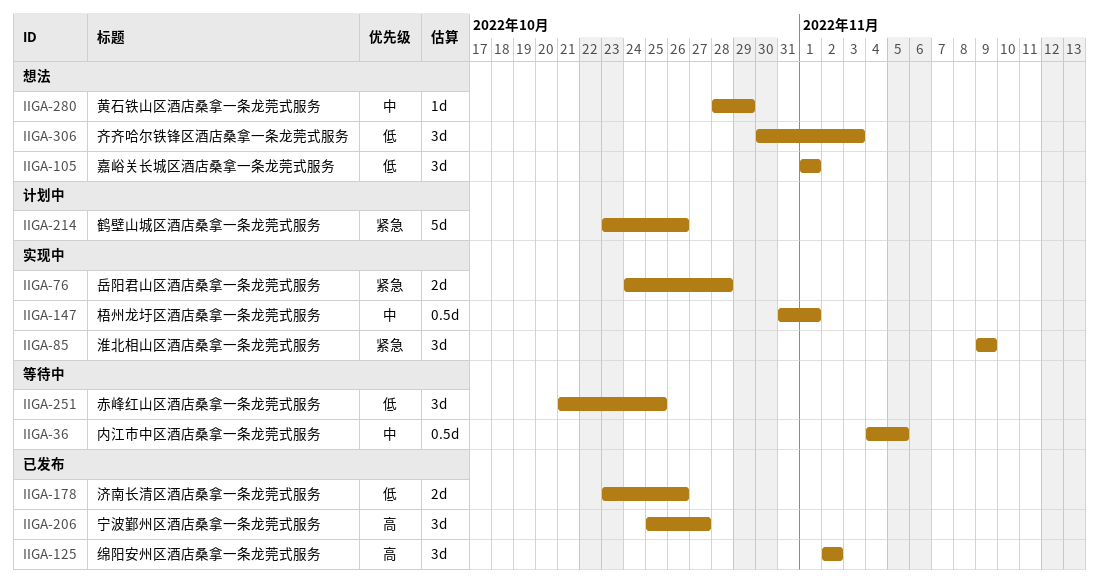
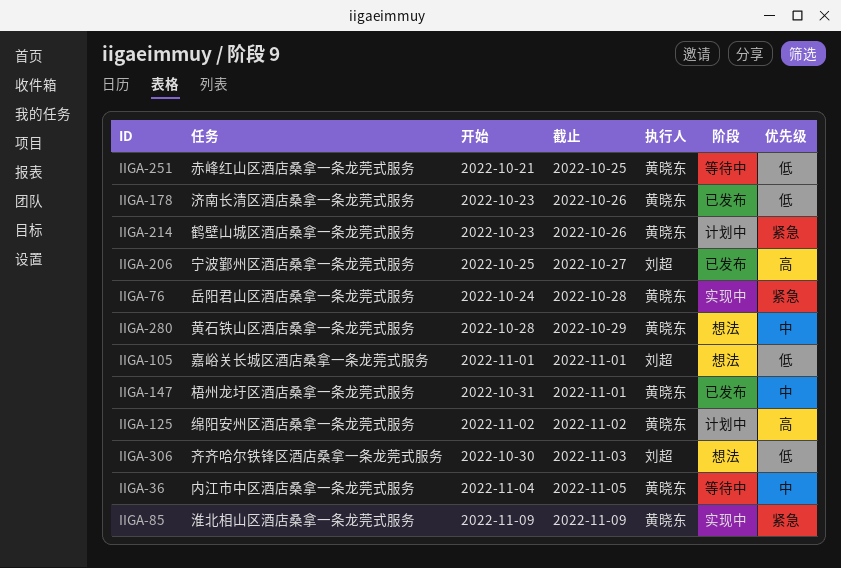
IIGA-125, status: 已发布 -> 计划中
IIGA-147, status: 实现中 -> 已发布

